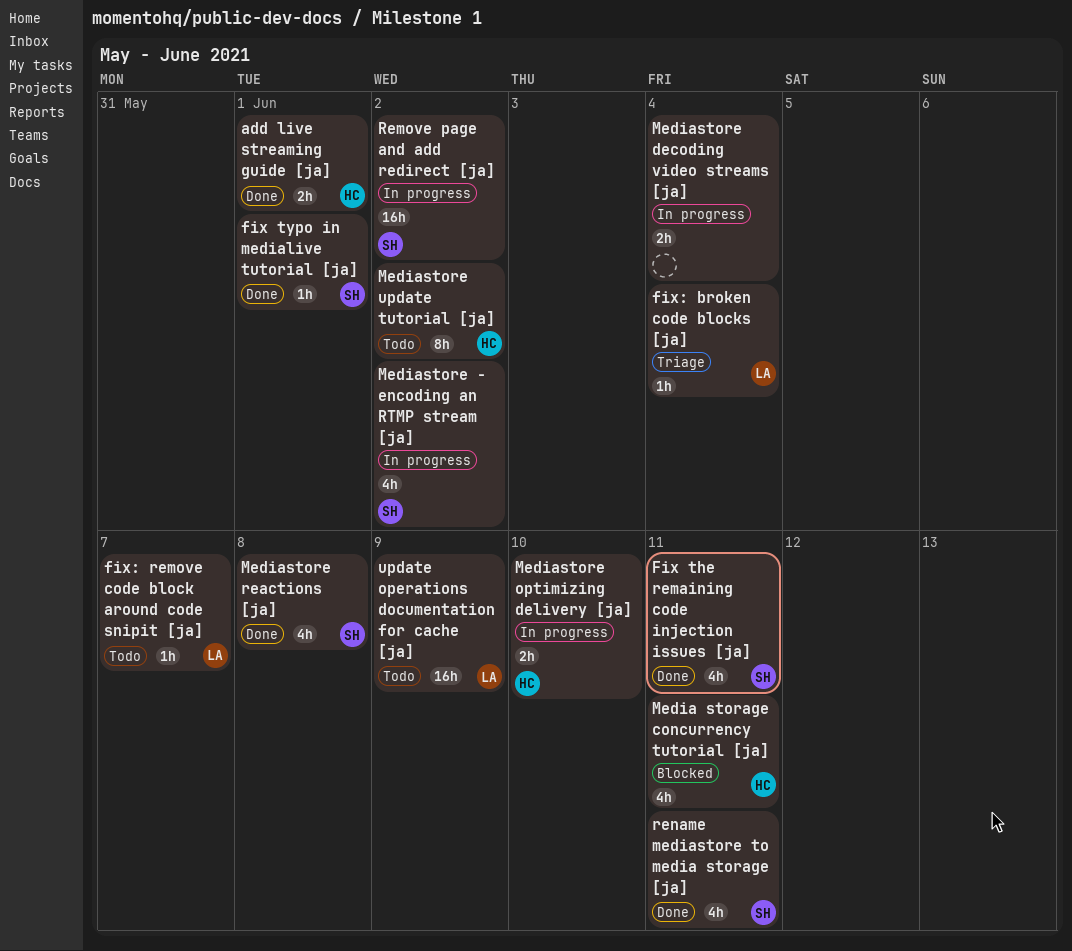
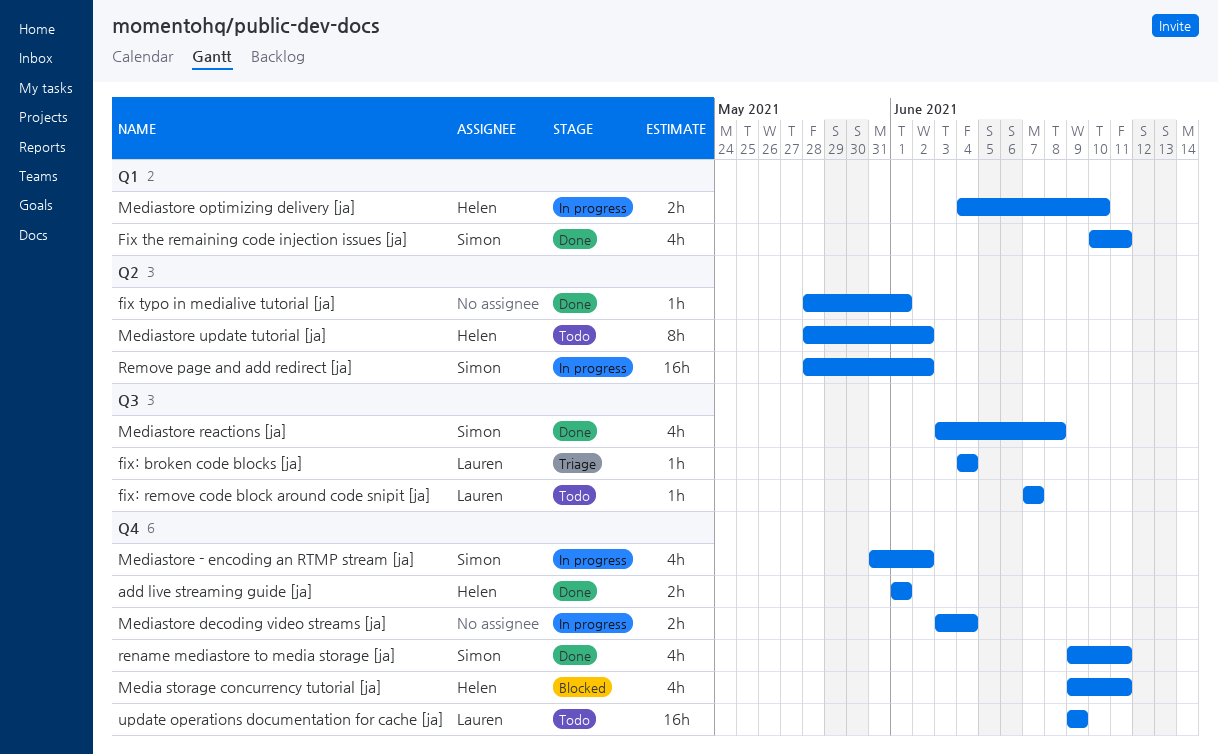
fix typo in medialive tutorial [ja], owner: Simon -> none

